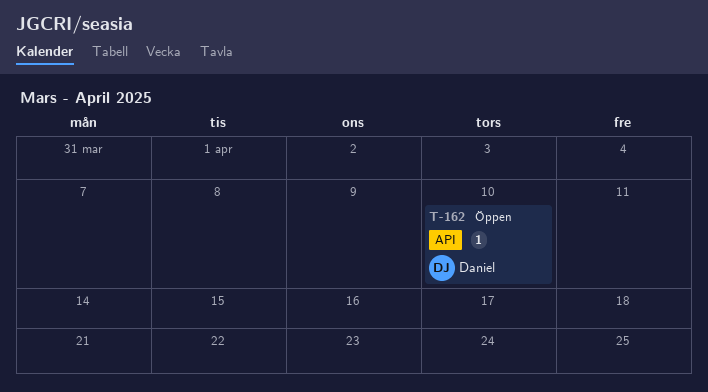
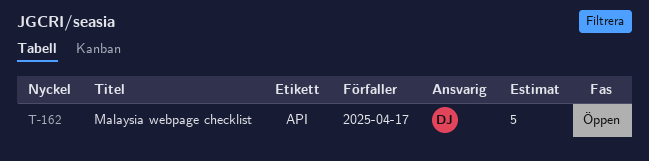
T-162, estimate: 1 -> 5
T-162, due: Apr 10 -> Apr 17

